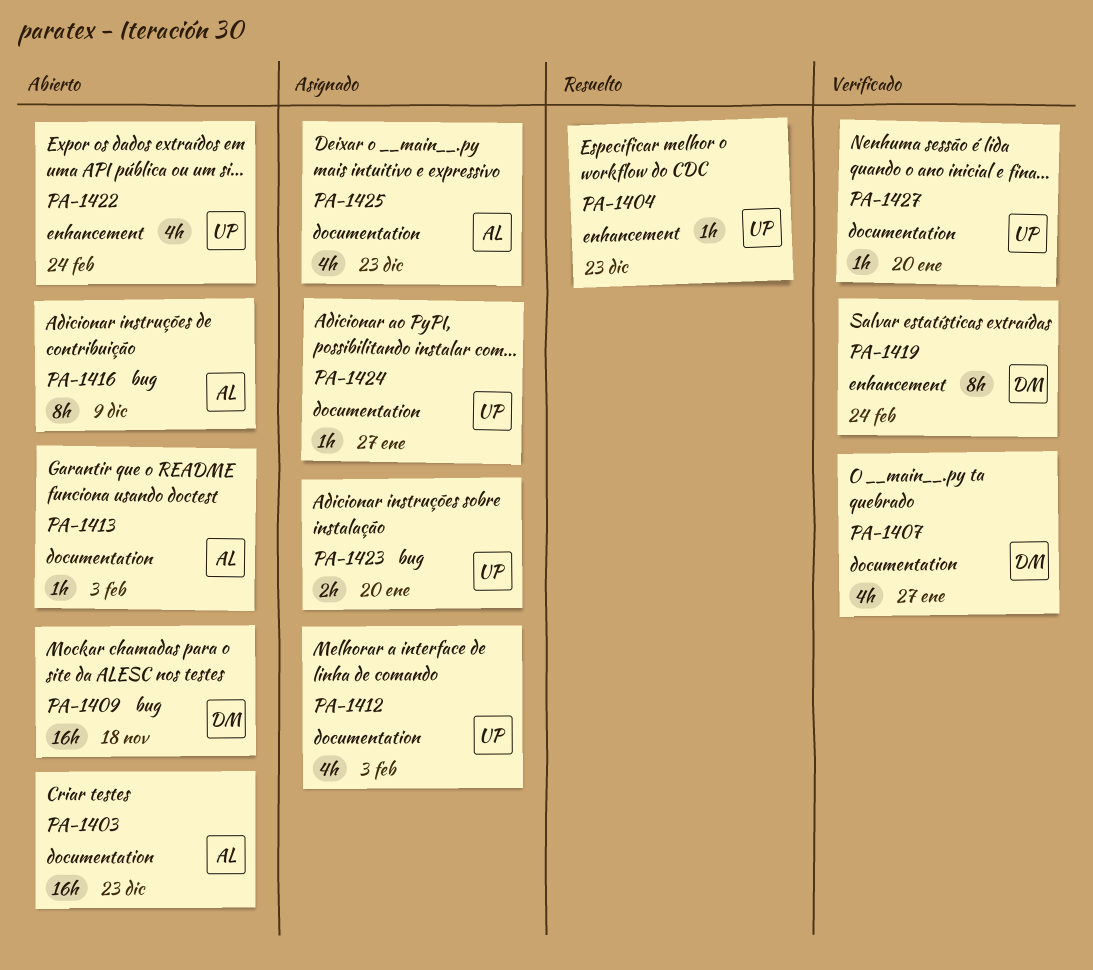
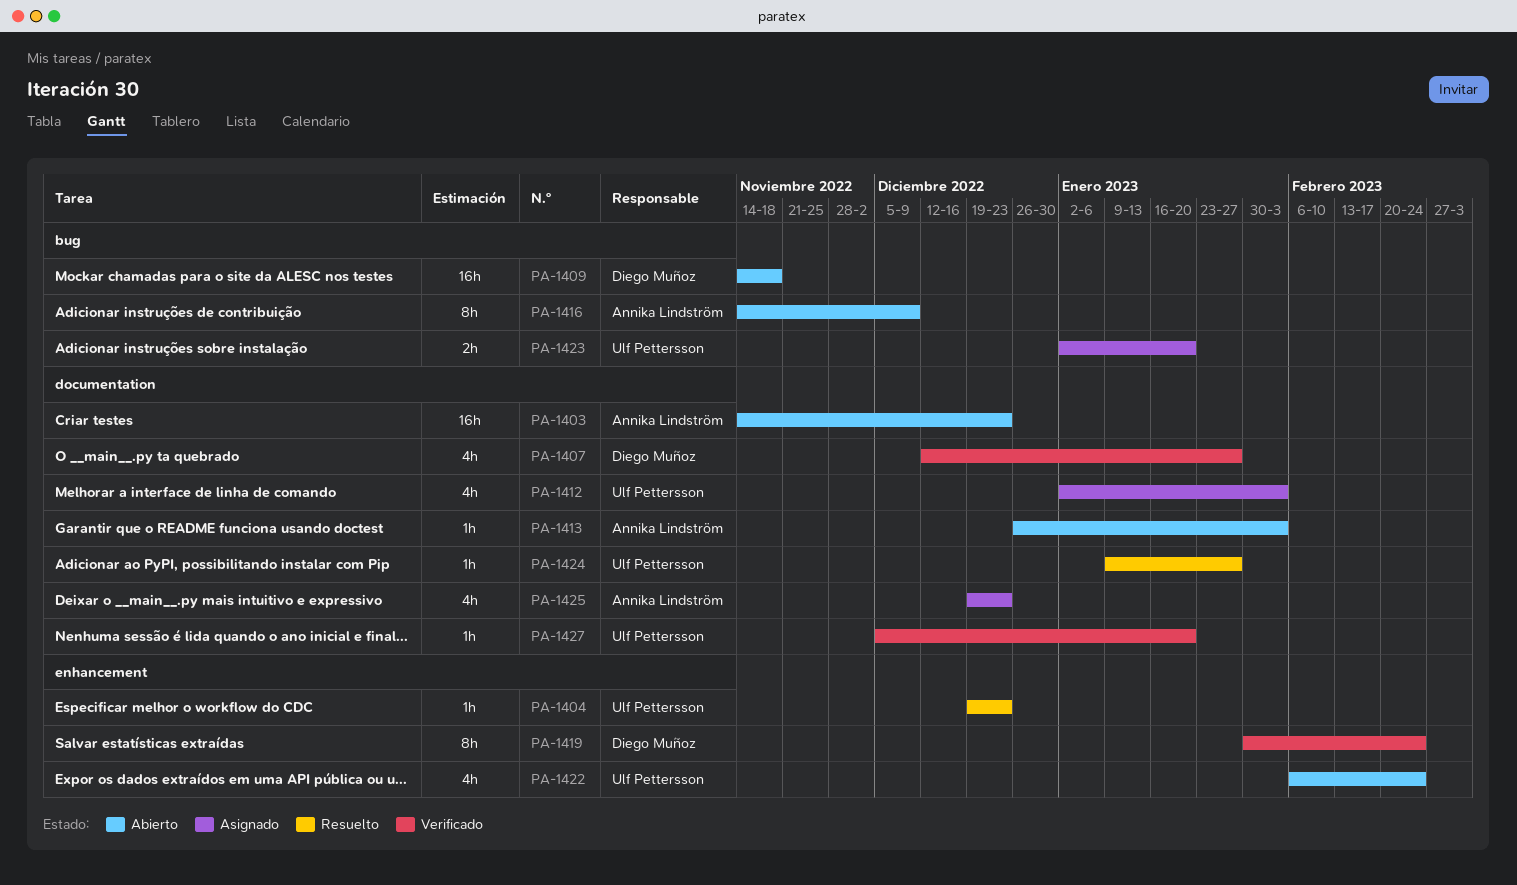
PA-1424, status: Asignado -> Resuelto

